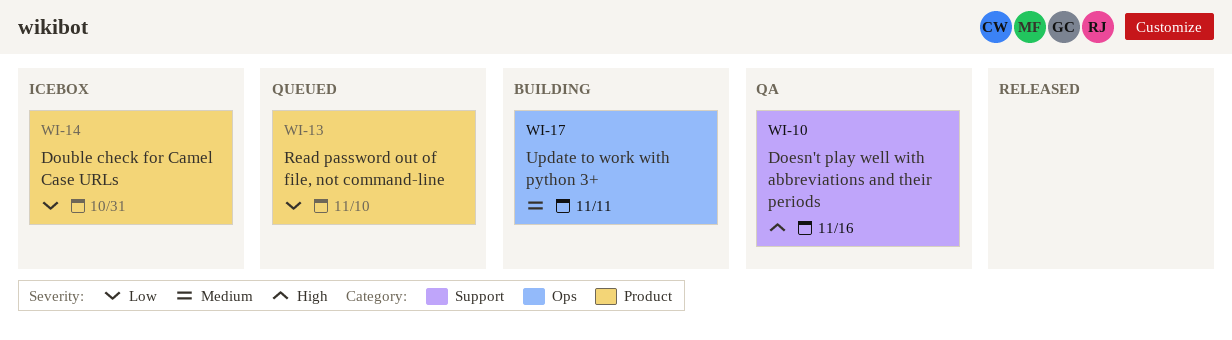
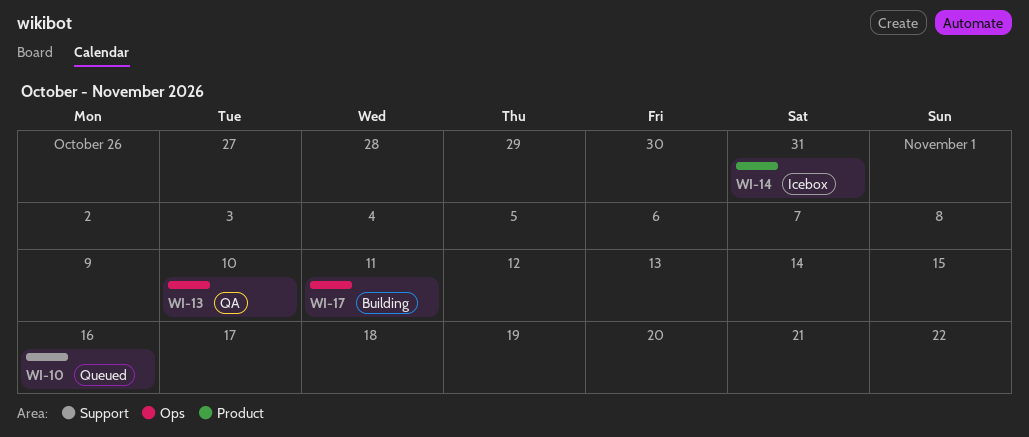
WI-10, status: QA -> Queued
WI-13, status: Queued -> QA
WI-13, label: Product -> Ops

